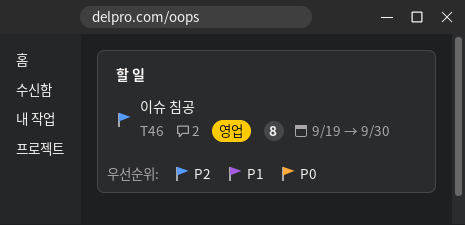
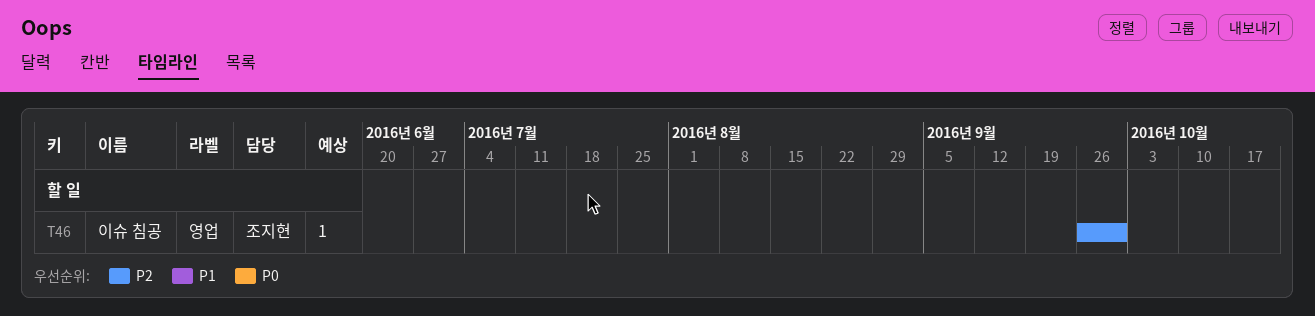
T46, estimate: 8 -> 1
T46, start: Sep 19 -> Sep 26

